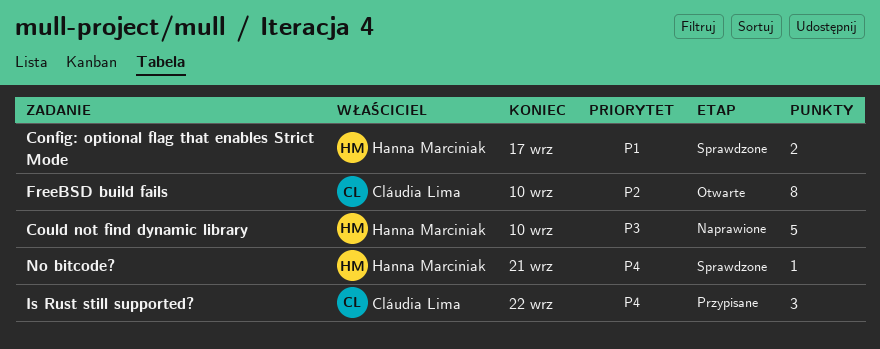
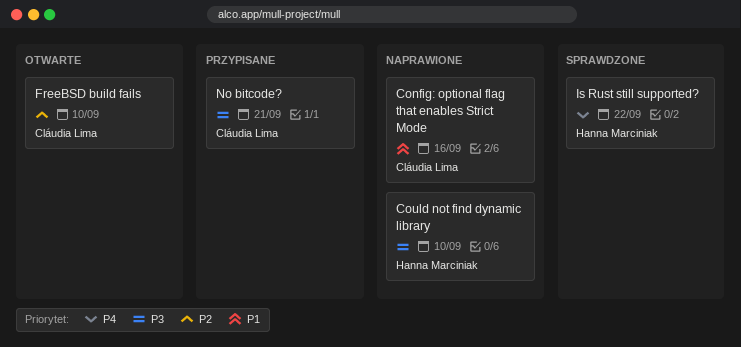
Config: optional flag that enables Strict Mode, status: Sprawdzone -> Naprawione
Config: optional flag that enables Strict Mode, owner: Hanna Marciniak -> Cláudia Lima
Config: optional flag that enables Strict Mode, due: Sep 17 -> Sep 16
Is Rust still supported?, status: Przypisane -> Sprawdzone
Is Rust still supported?, owner: Cláudia Lima -> Hanna Marciniak
No bitcode?, status: Sprawdzone -> Przypisane
No bitcode?, owner: Hanna Marciniak -> Cláudia Lima
No bitcode?, priority: P4 -> P3

